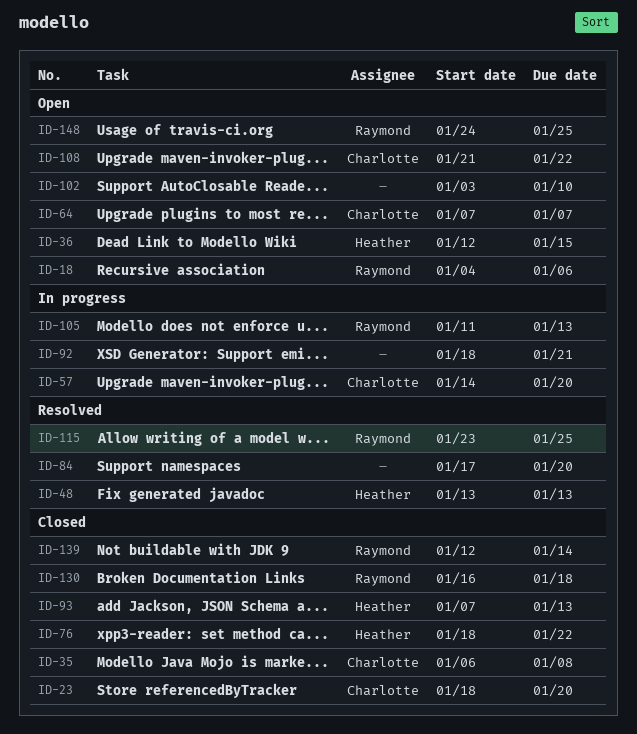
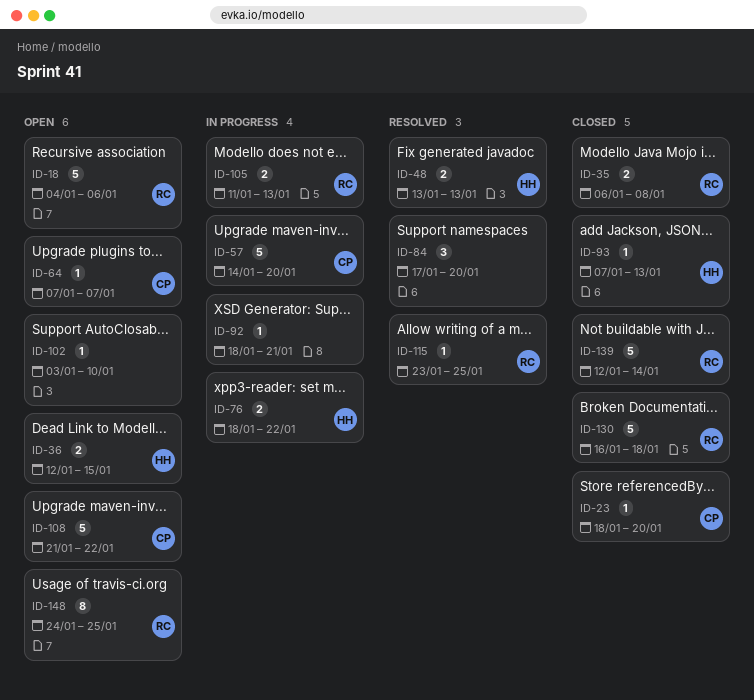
ID-35, owner: Charlotte -> Raymond
ID-76, status: Closed -> In progress

